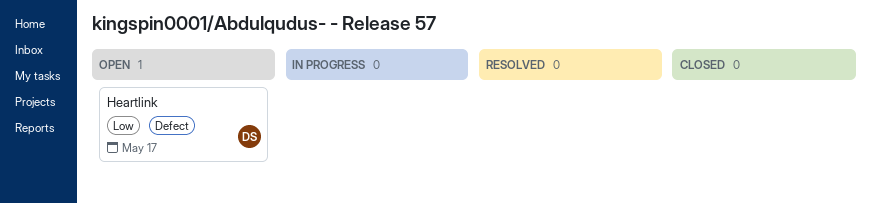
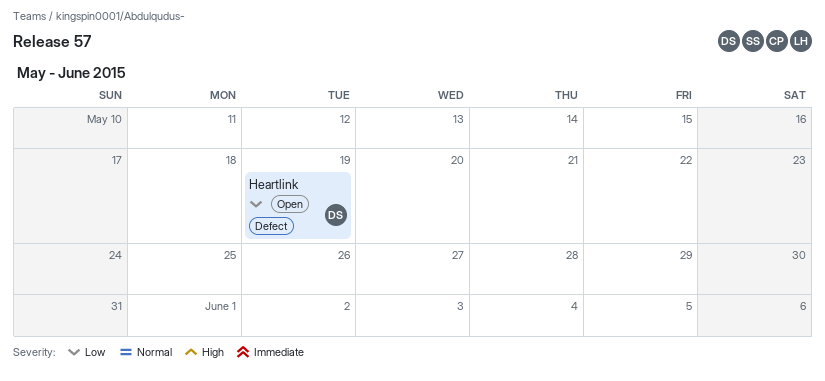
Heartlink, due: May 17 -> May 19

